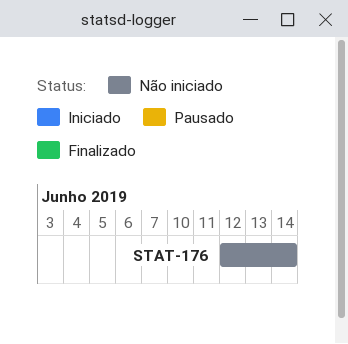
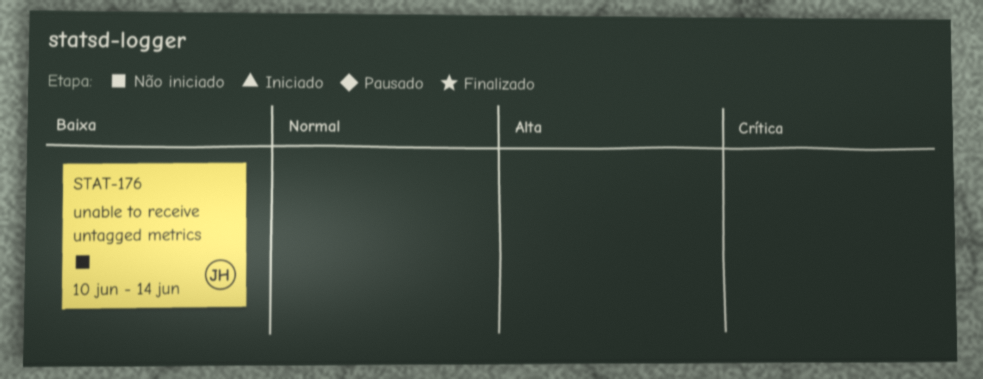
STAT-176, start: Jun 12 -> Jun 10

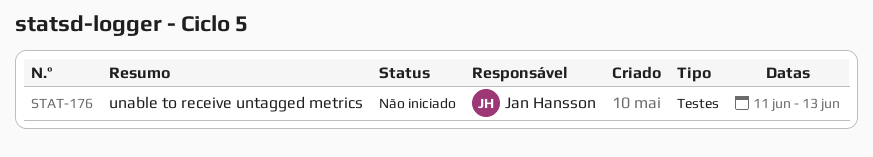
STAT-176, start: Jun 10 -> Jun 11
STAT-176, due: Jun 14 -> Jun 13

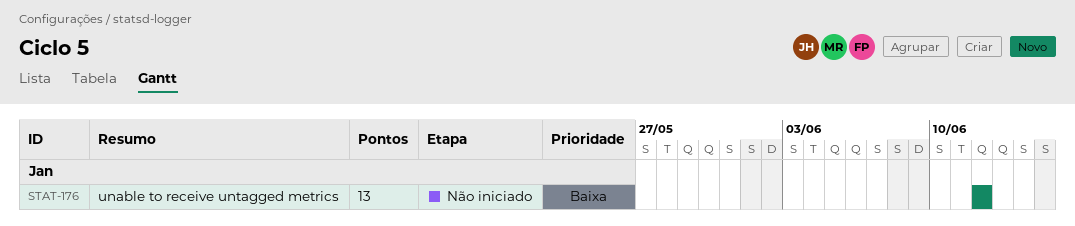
STAT-176, start: Jun 11 -> Jun 12
STAT-176, due: Jun 13 -> Jun 12

